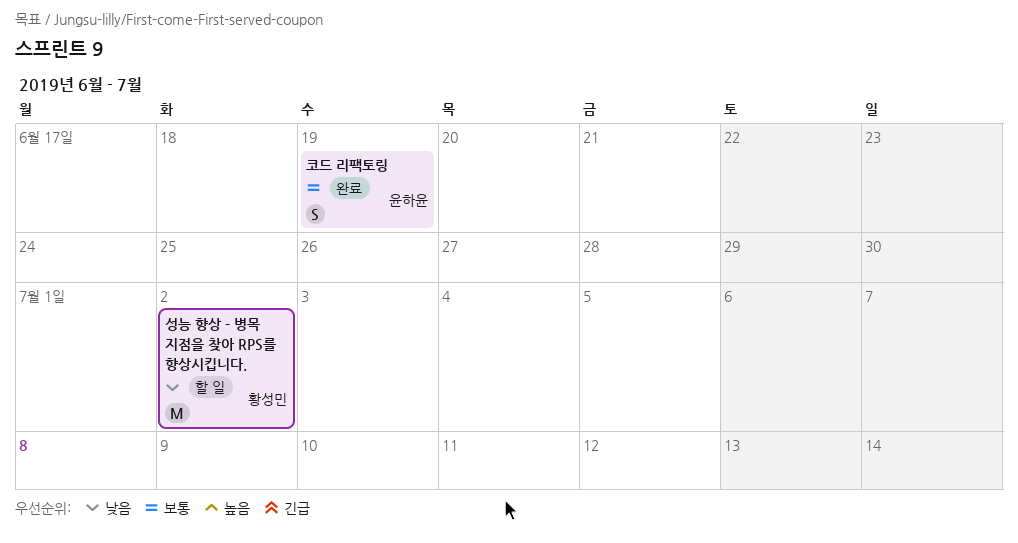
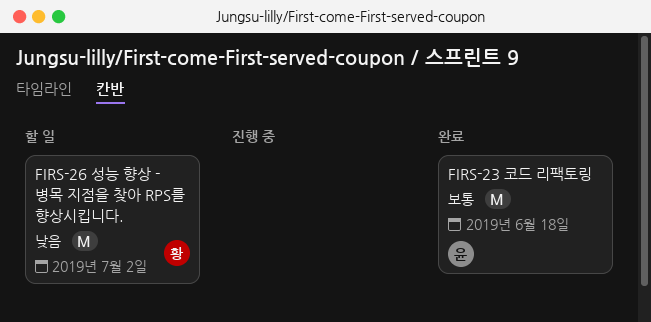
코드 리팩토링, estimate: S -> M
코드 리팩토링, due: Jun 19 -> Jun 18

